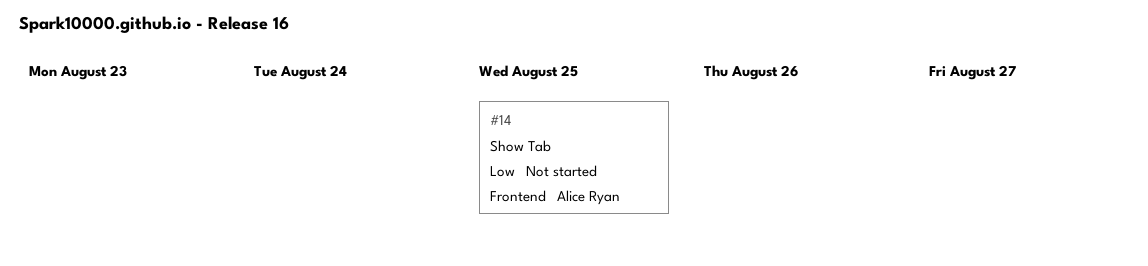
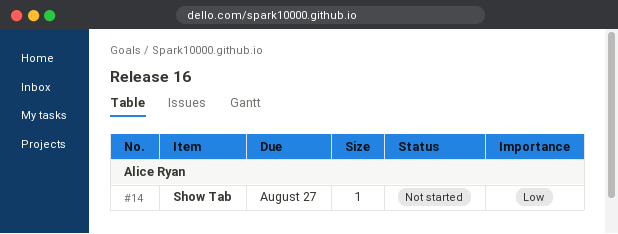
#14, due: Aug 25 -> Aug 27

